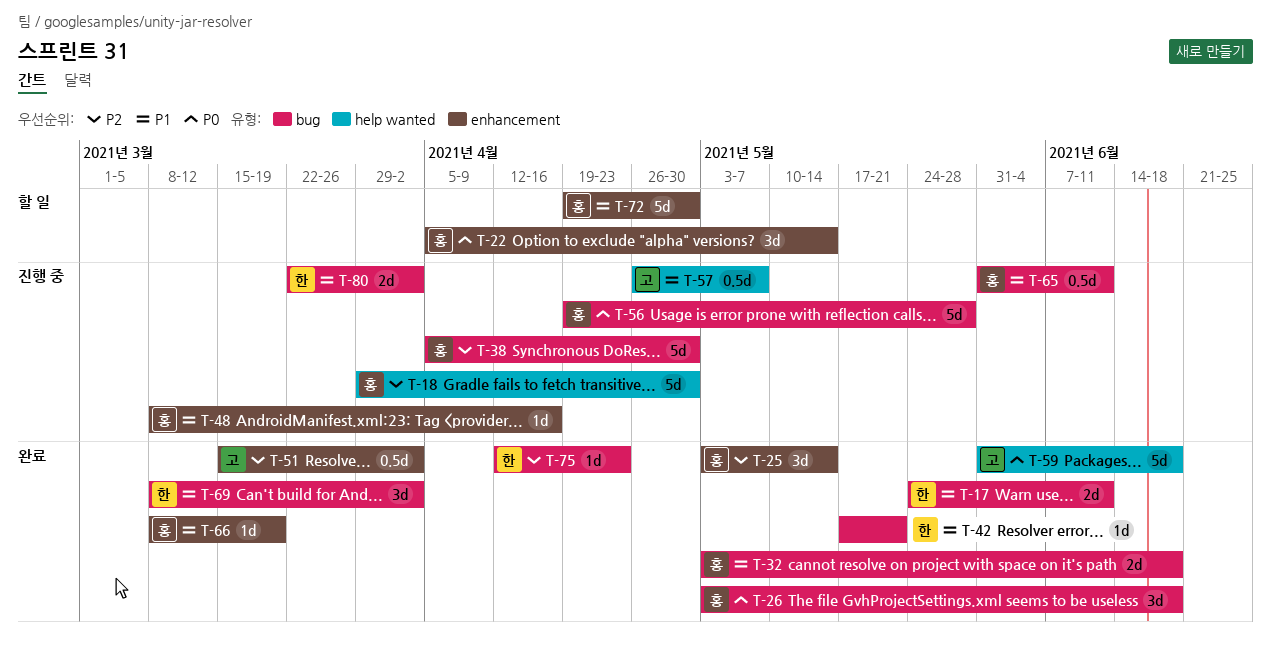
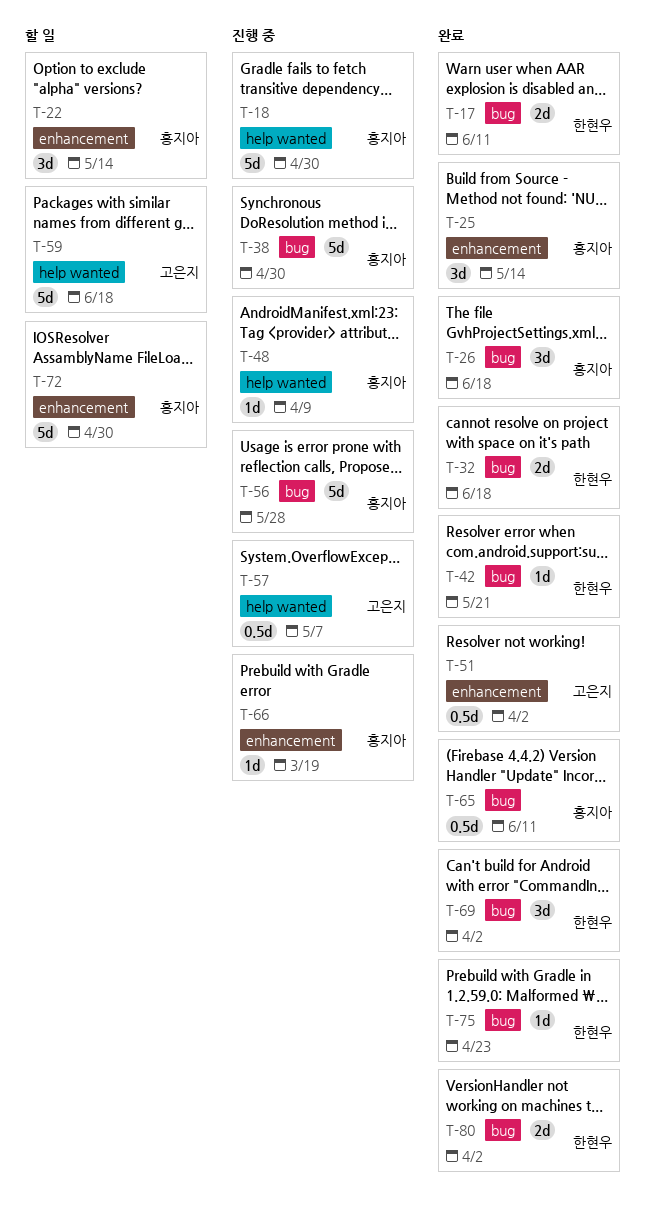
T-32, owner: 홍지아 -> 한현우
T-48, label: enhancement -> help wanted
T-48, due: Apr 16 -> Apr 9
T-59, status: 완료 -> 할 일
T-65, status: 진행 중 -> 완료
T-66, status: 완료 -> 진행 중
T-80, status: 진행 중 -> 완료

